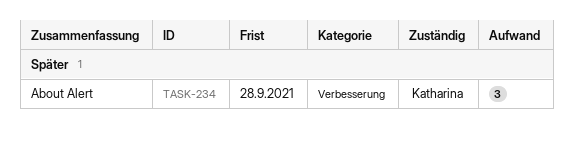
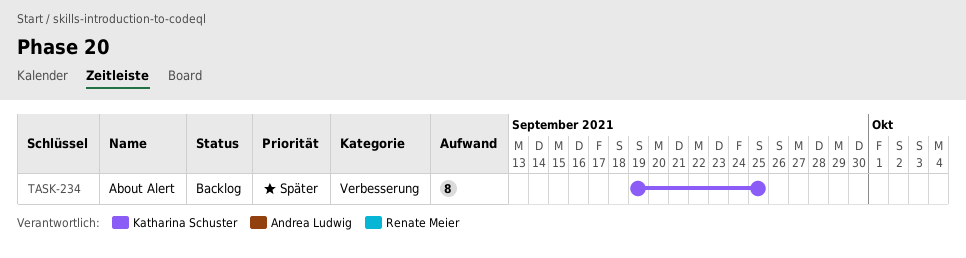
TASK-234, estimate: 3 -> 8
TASK-234, due: Sep 28 -> Sep 25

